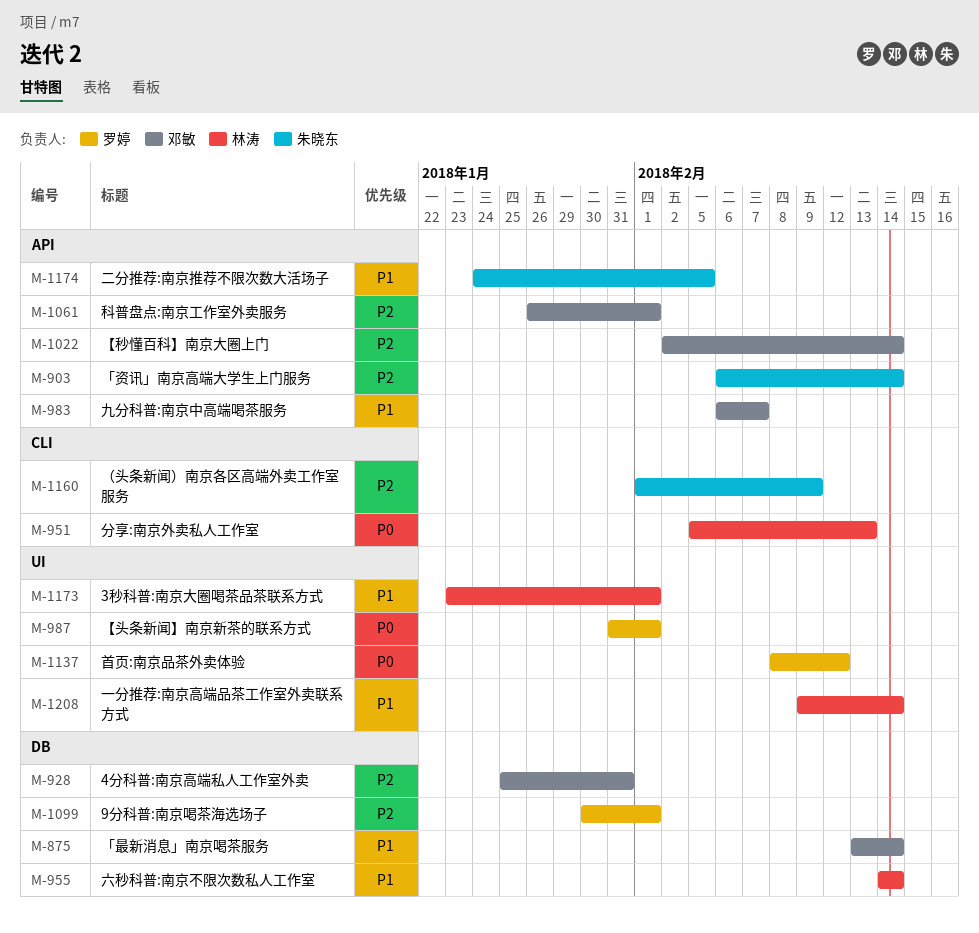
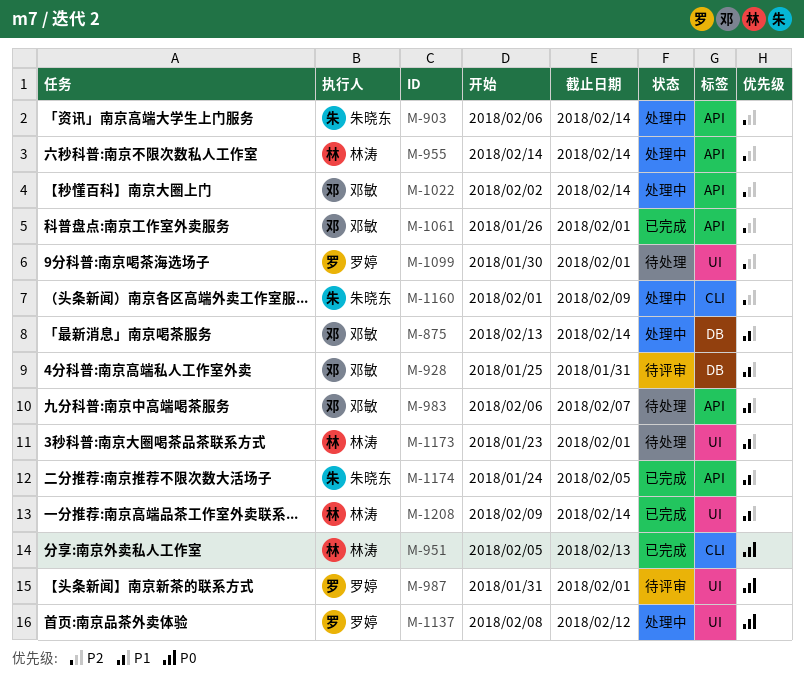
M-928, priority: P2 -> P1
M-955, priority: P1 -> P2
M-955, label: DB -> API
M-1099, label: DB -> UI

